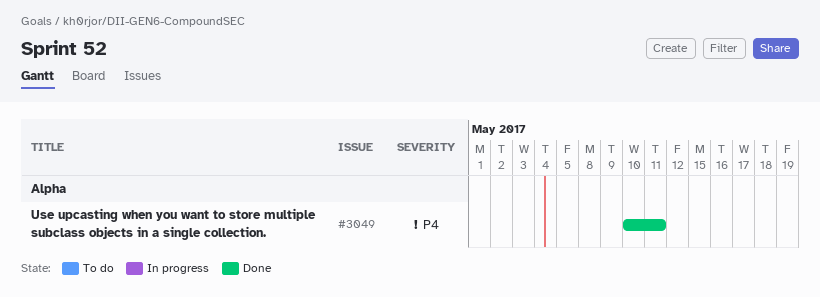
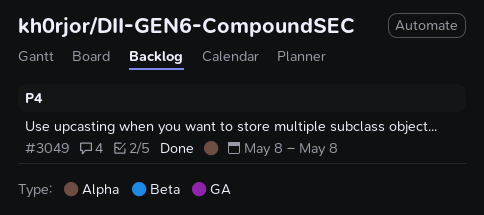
#3049, start: May 10 -> May 8
#3049, due: May 11 -> May 8

